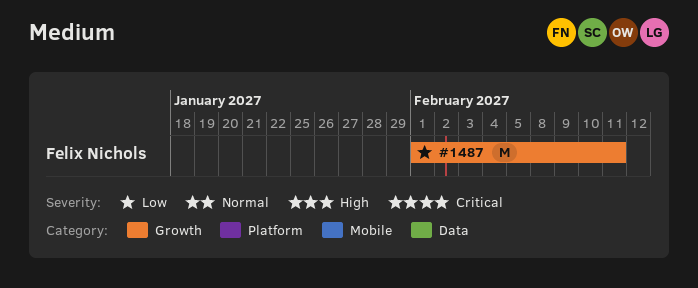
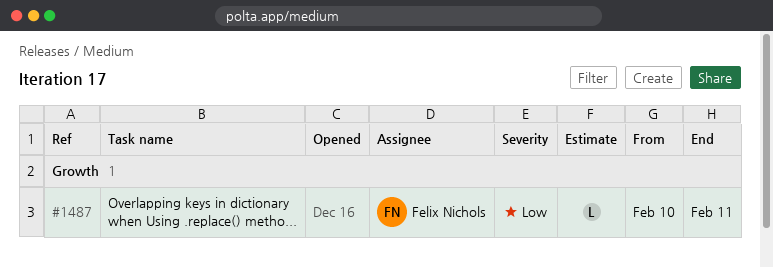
#1487, estimate: M -> L
#1487, start: Feb 1 -> Feb 10

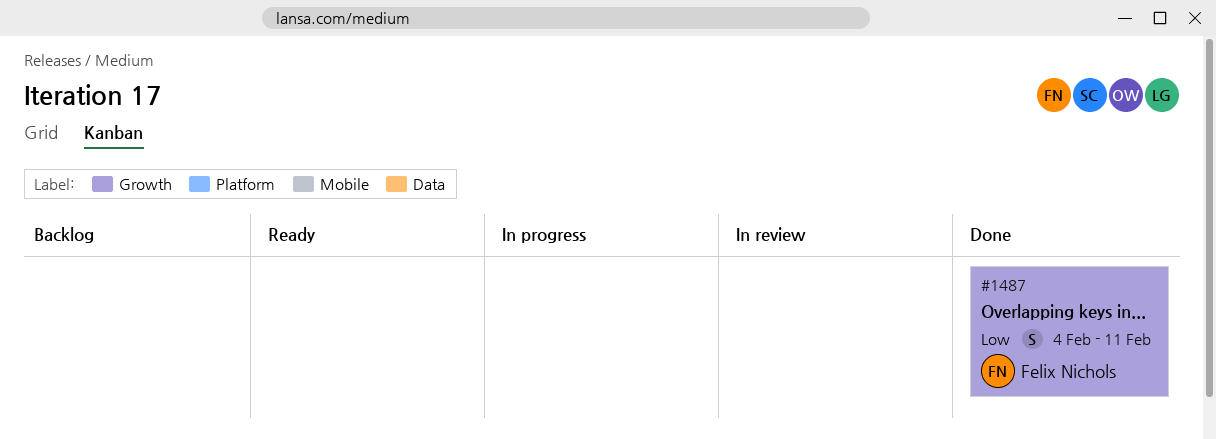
#1487, estimate: L -> S
#1487, start: Feb 10 -> Feb 4

